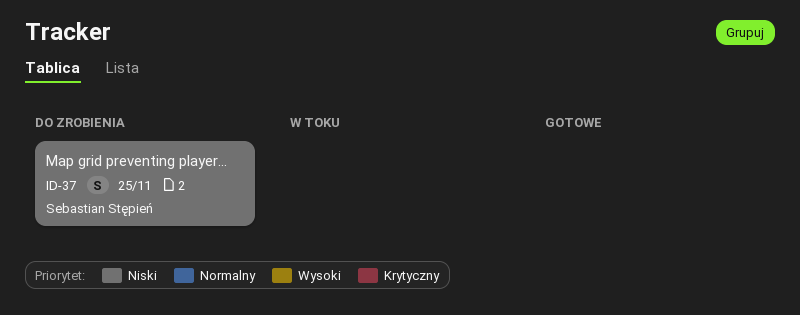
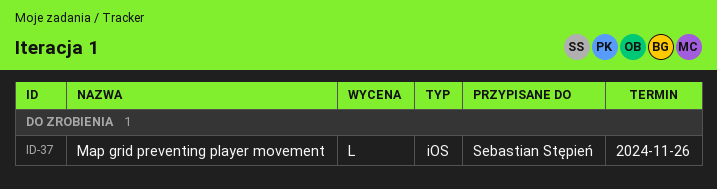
ID-37, estimate: S -> L
ID-37, due: Nov 25 -> Nov 26

